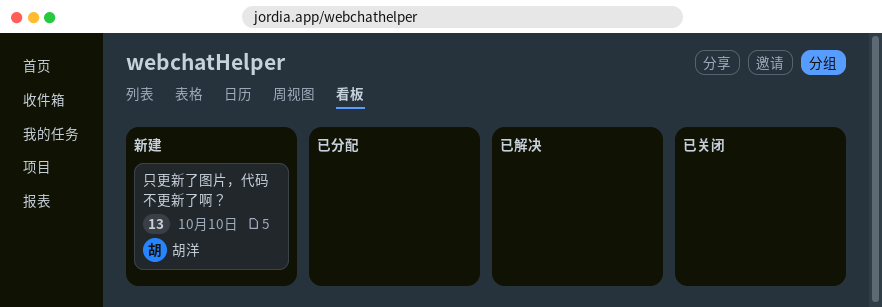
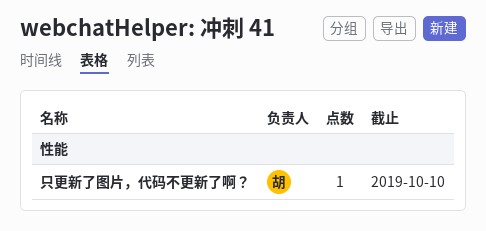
只更新了图片，代码不更新了啊？, estimate: 13 -> 1

